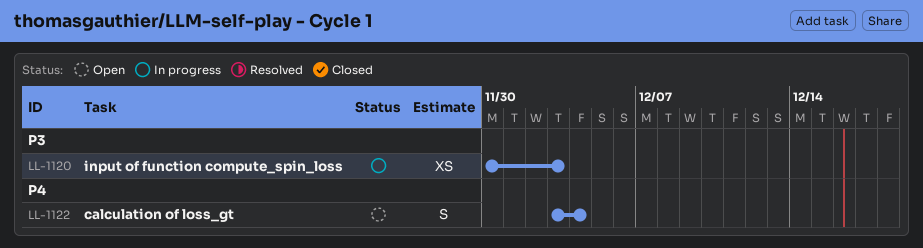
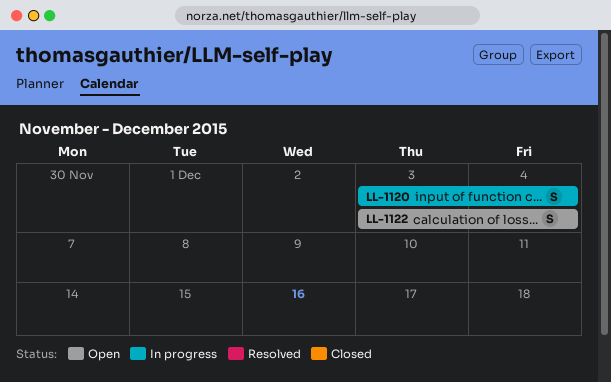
LL-1120, estimate: XS -> S
LL-1120, start: Nov 30 -> Dec 3
LL-1120, due: Dec 3 -> Dec 4

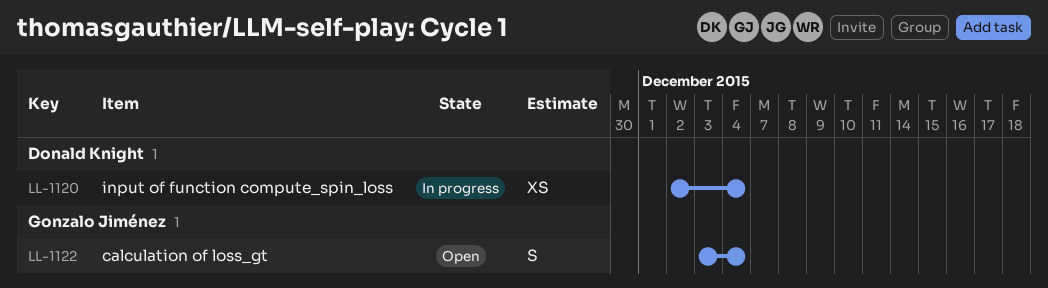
LL-1120, estimate: S -> XS
LL-1120, start: Dec 3 -> Dec 2

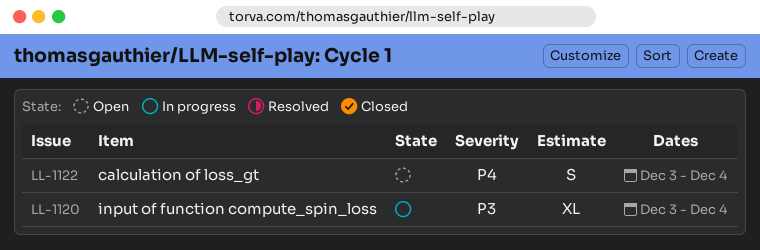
LL-1120, estimate: XS -> XL
LL-1120, start: Dec 2 -> Dec 3

